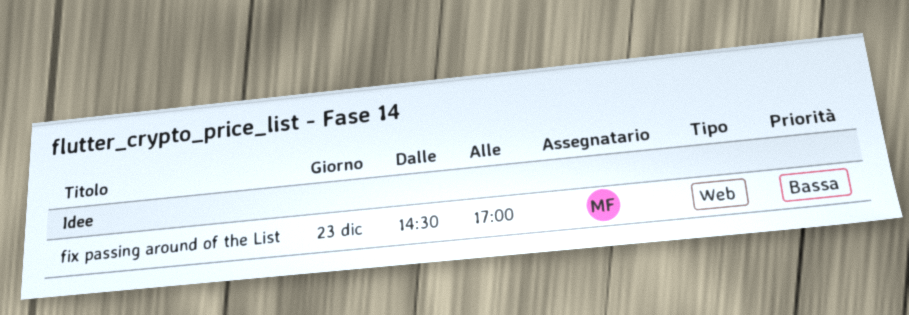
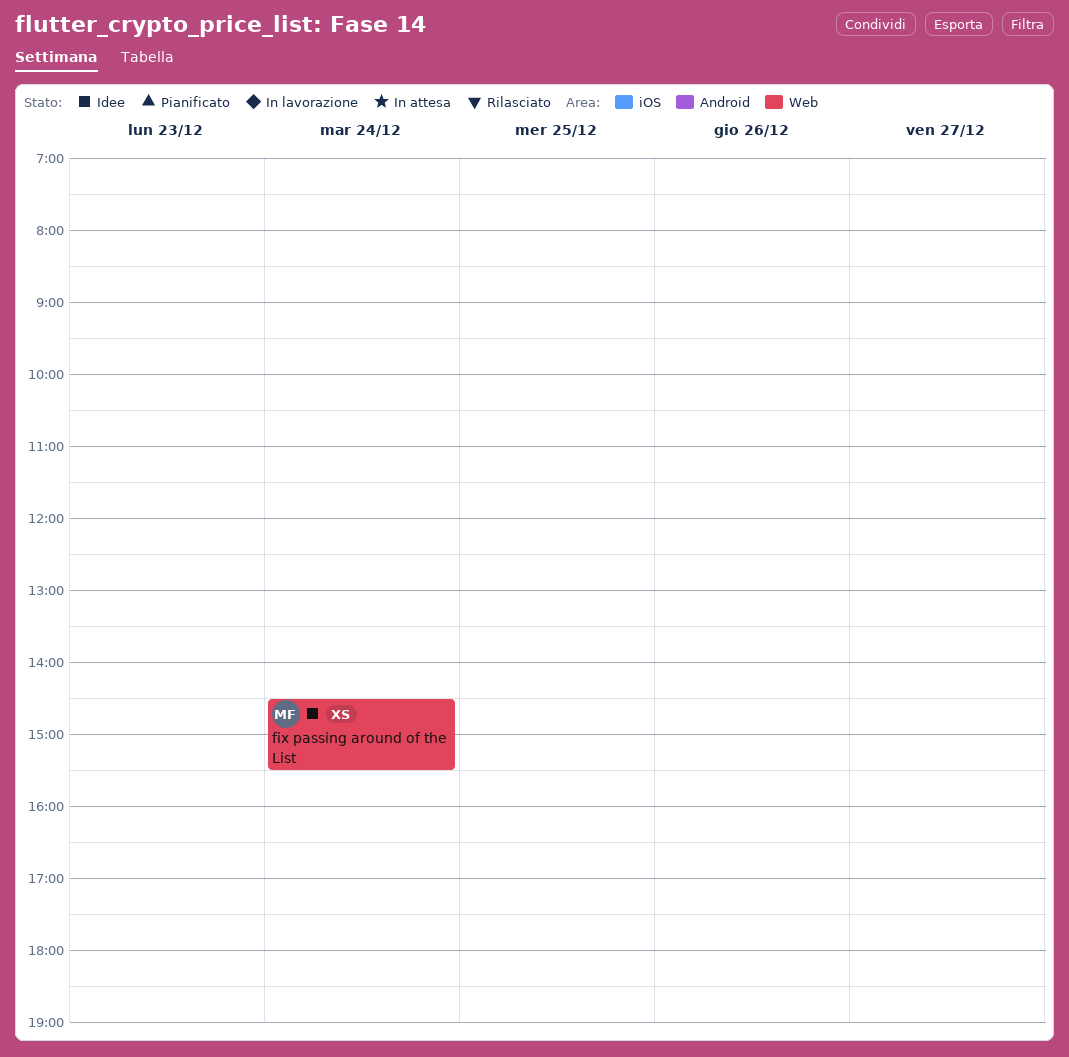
fix passing around of the List, day: Dec 23 -> Dec 24
fix passing around of the List, ends: 17:00 -> 15:30

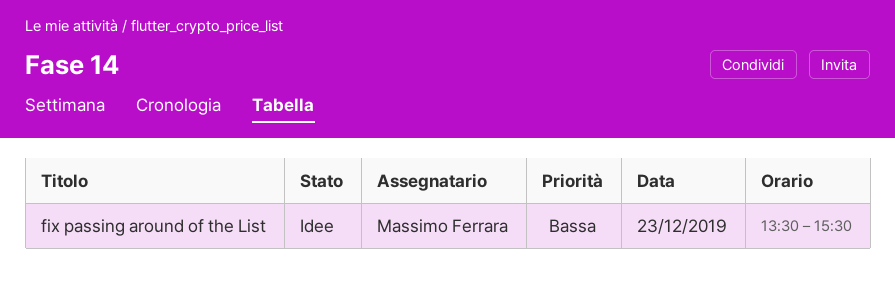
fix passing around of the List, day: Dec 24 -> Dec 23
fix passing around of the List, begins: 14:30 -> 13:30

